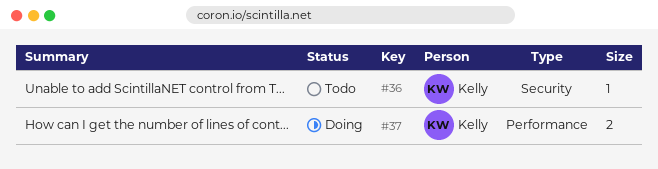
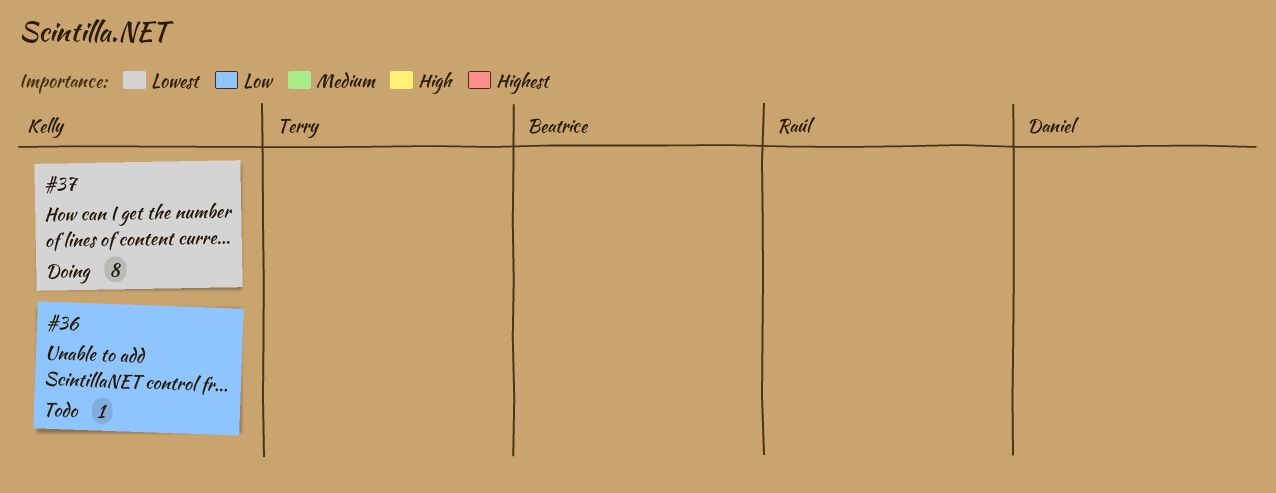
#37, estimate: 2 -> 8

